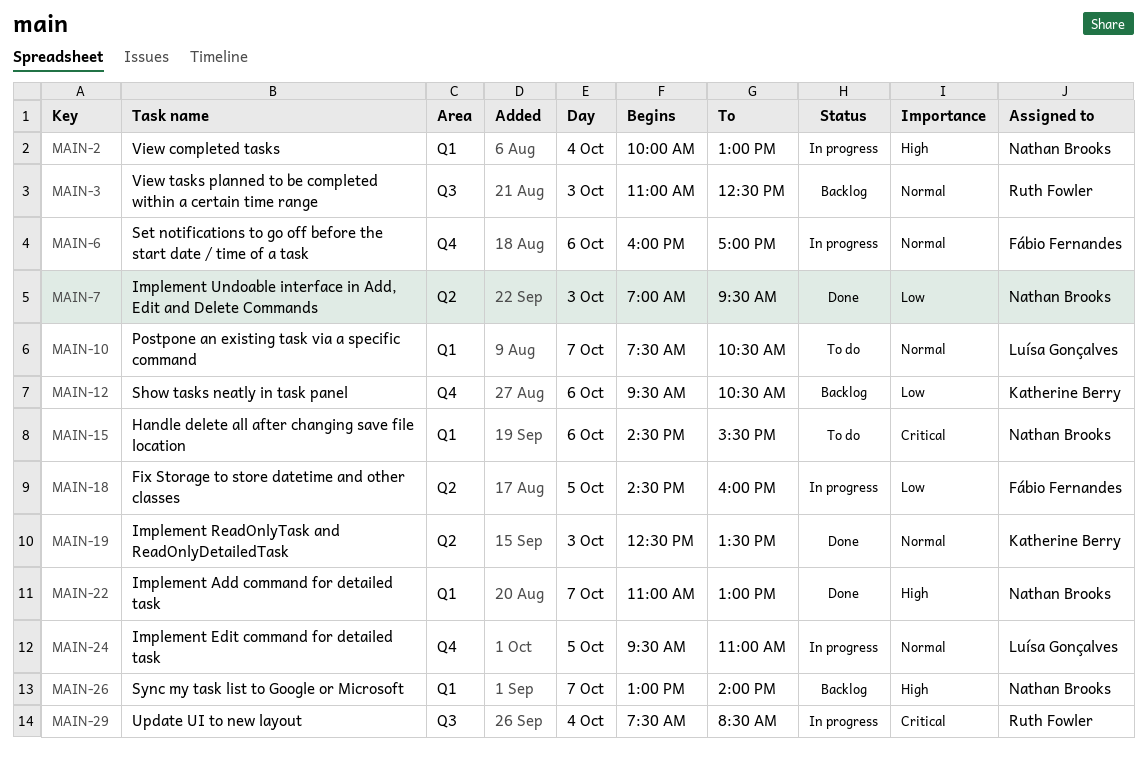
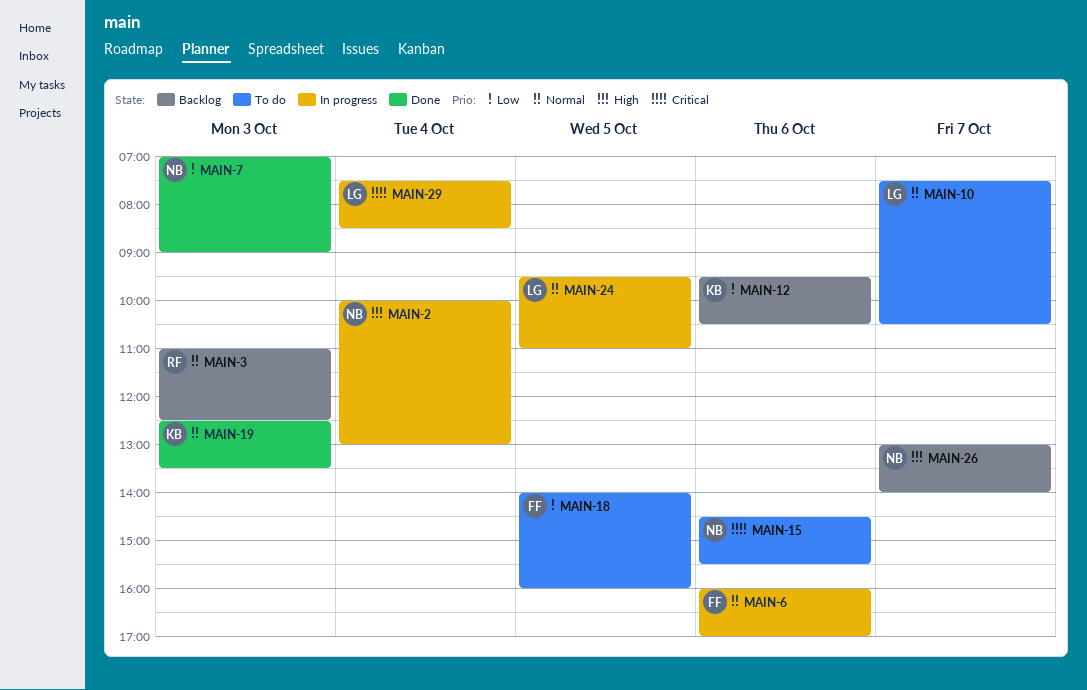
MAIN-7, ends: 09:30 -> 09:00
MAIN-18, status: In progress -> To do
MAIN-18, begins: 14:30 -> 14:00
MAIN-22: present -> none
MAIN-29, owner: Ruth Fowler -> Luísa Gonçalves

